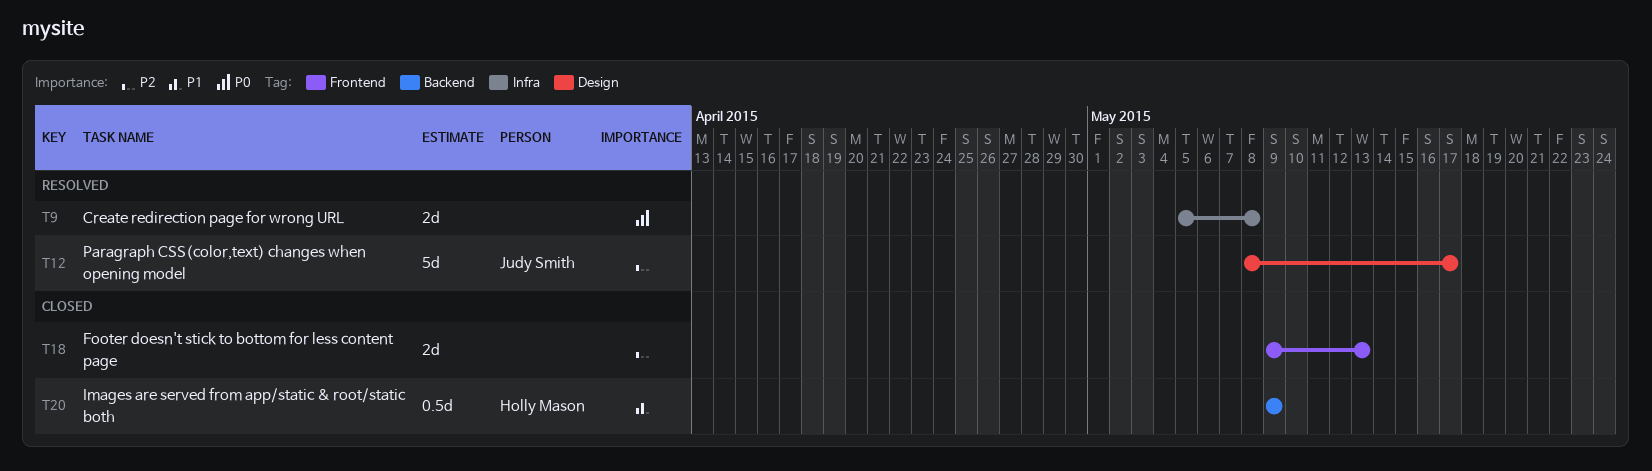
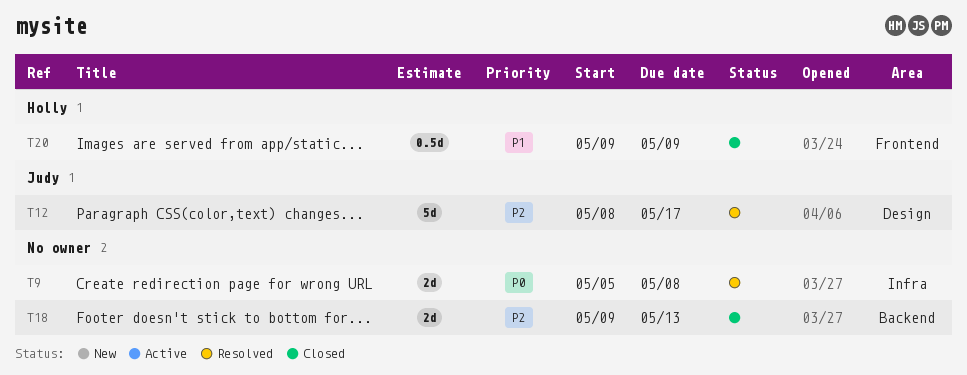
T18, label: Frontend -> Backend
T20, label: Backend -> Frontend

